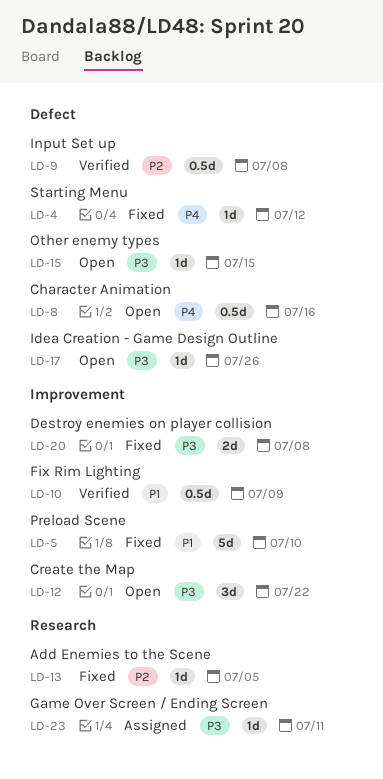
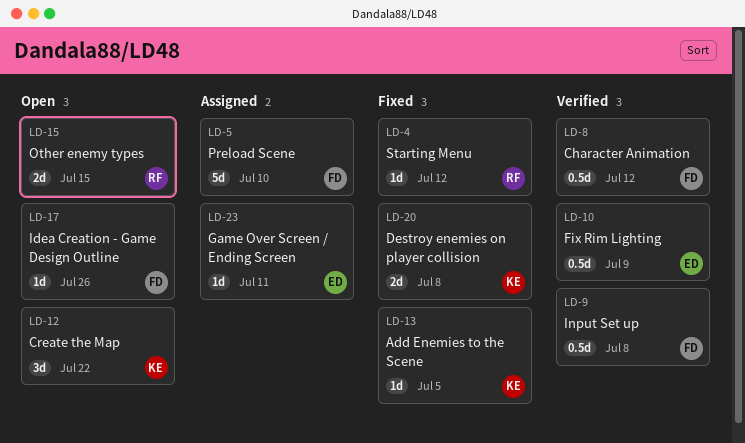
LD-5, status: Fixed -> Assigned
LD-8, status: Open -> Verified
LD-8, due: Jul 16 -> Jul 12
LD-15, estimate: 1d -> 2d

